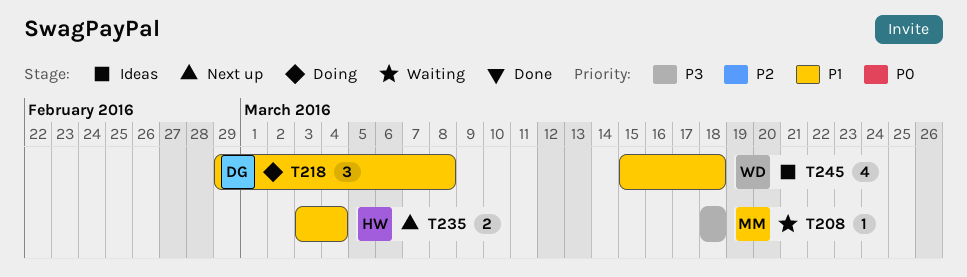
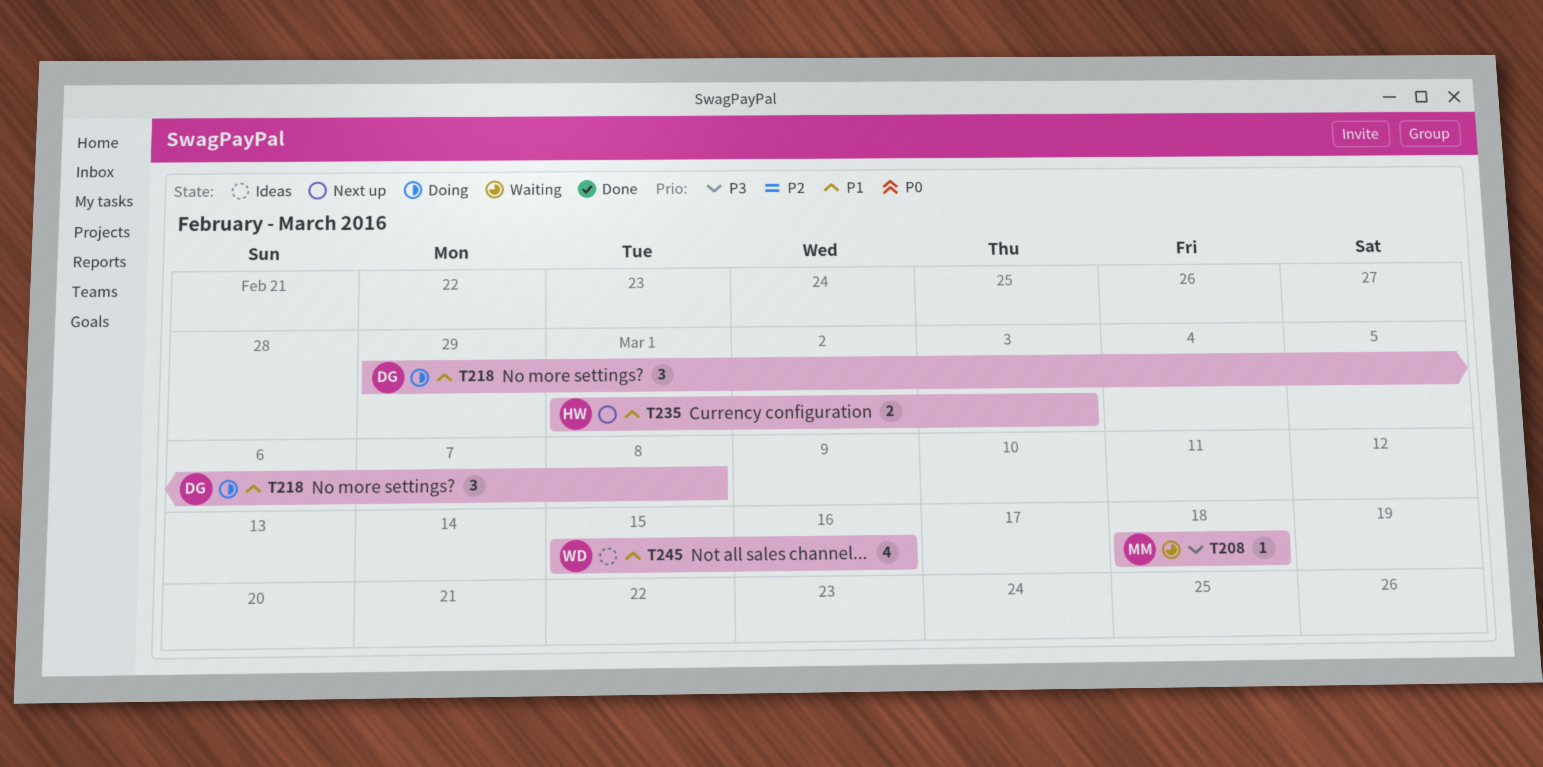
T235, start: Mar 3 -> Mar 1
T235, due: Mar 4 -> Mar 3
T245, due: Mar 18 -> Mar 16

